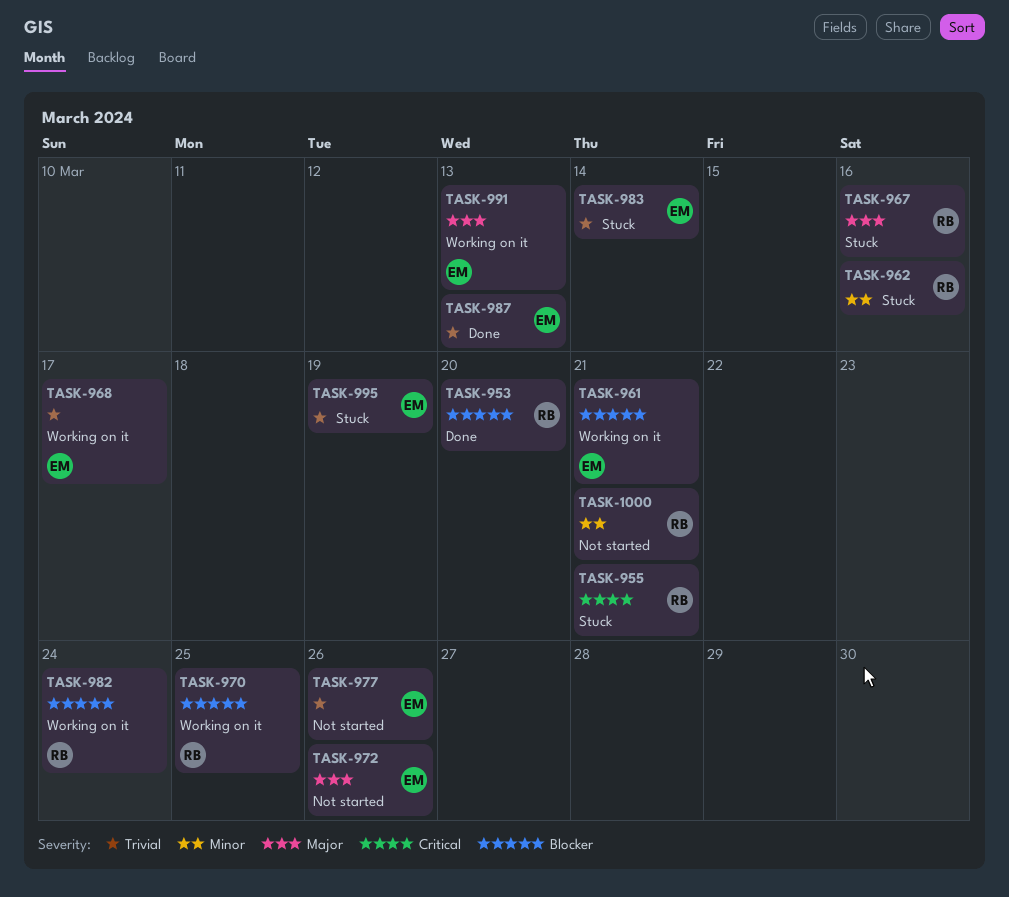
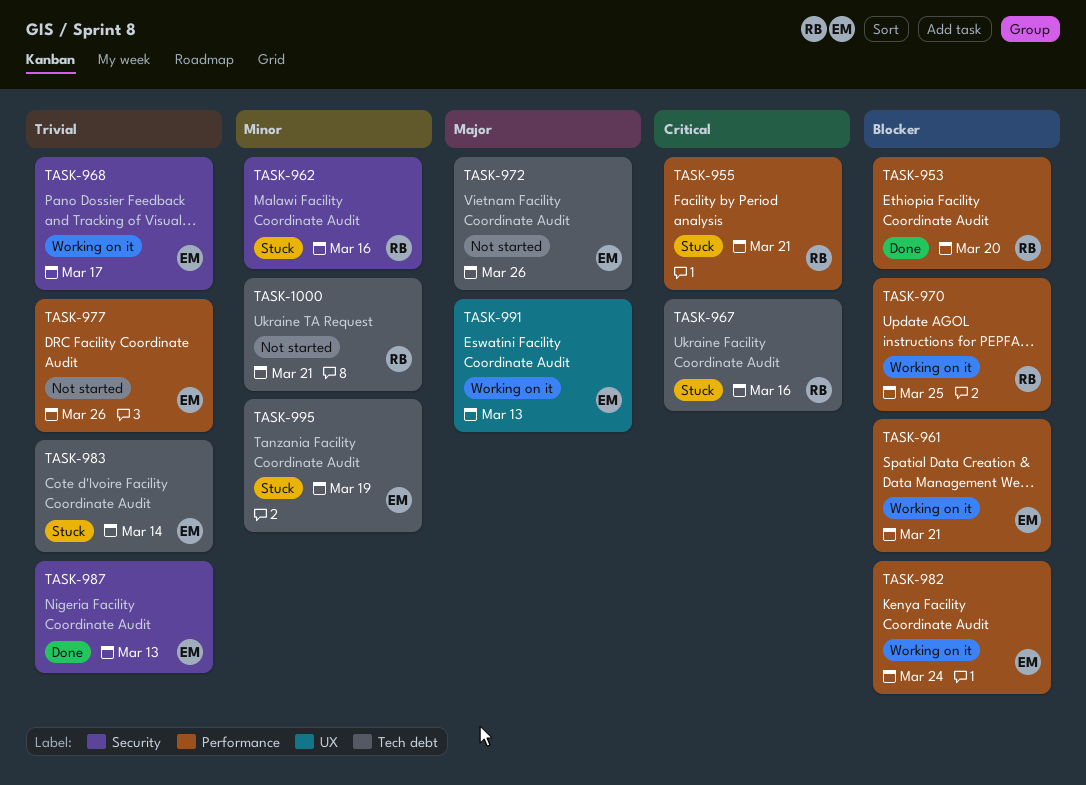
TASK-967, priority: Major -> Critical
TASK-982, owner: RB -> EM
TASK-995, priority: Trivial -> Minor

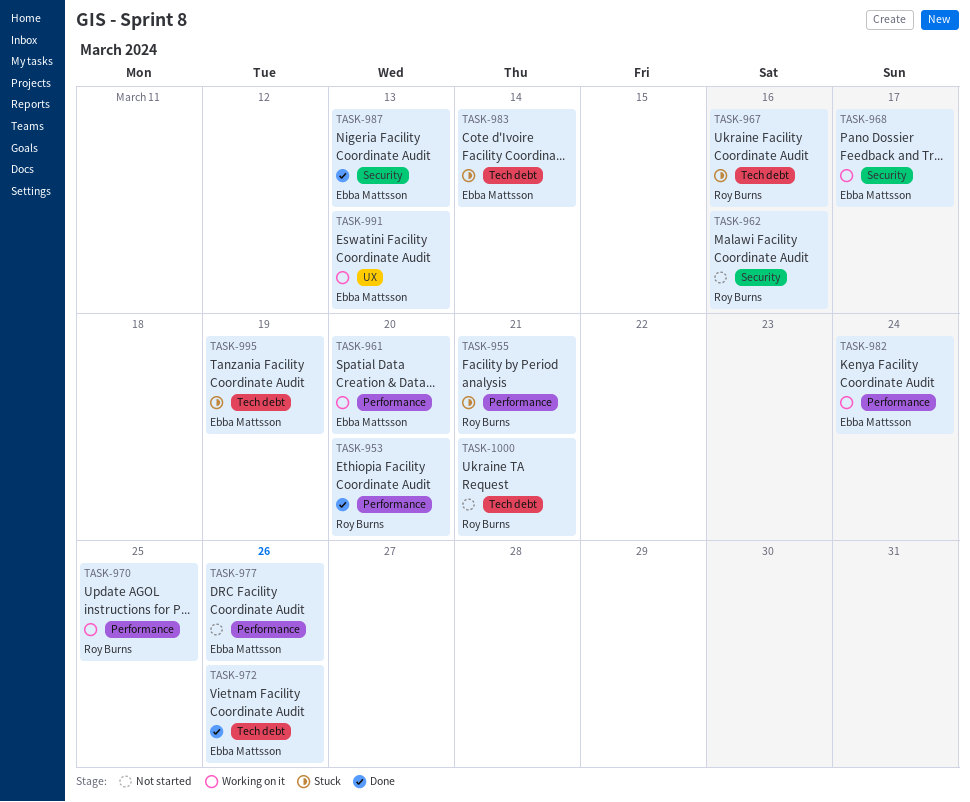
TASK-961, due: Mar 21 -> Mar 20
TASK-962, status: Stuck -> Not started
TASK-972, status: Not started -> Done

